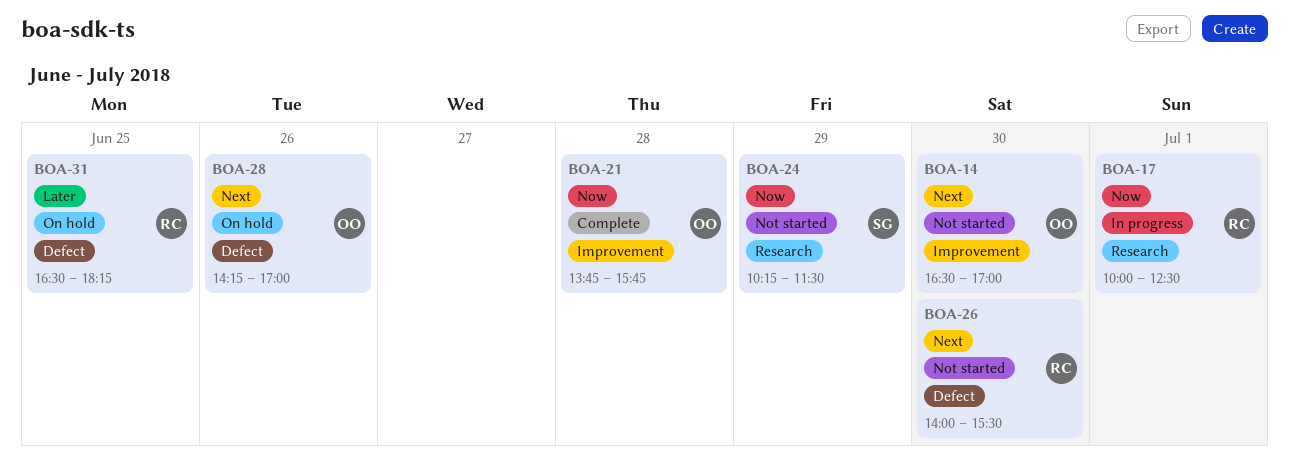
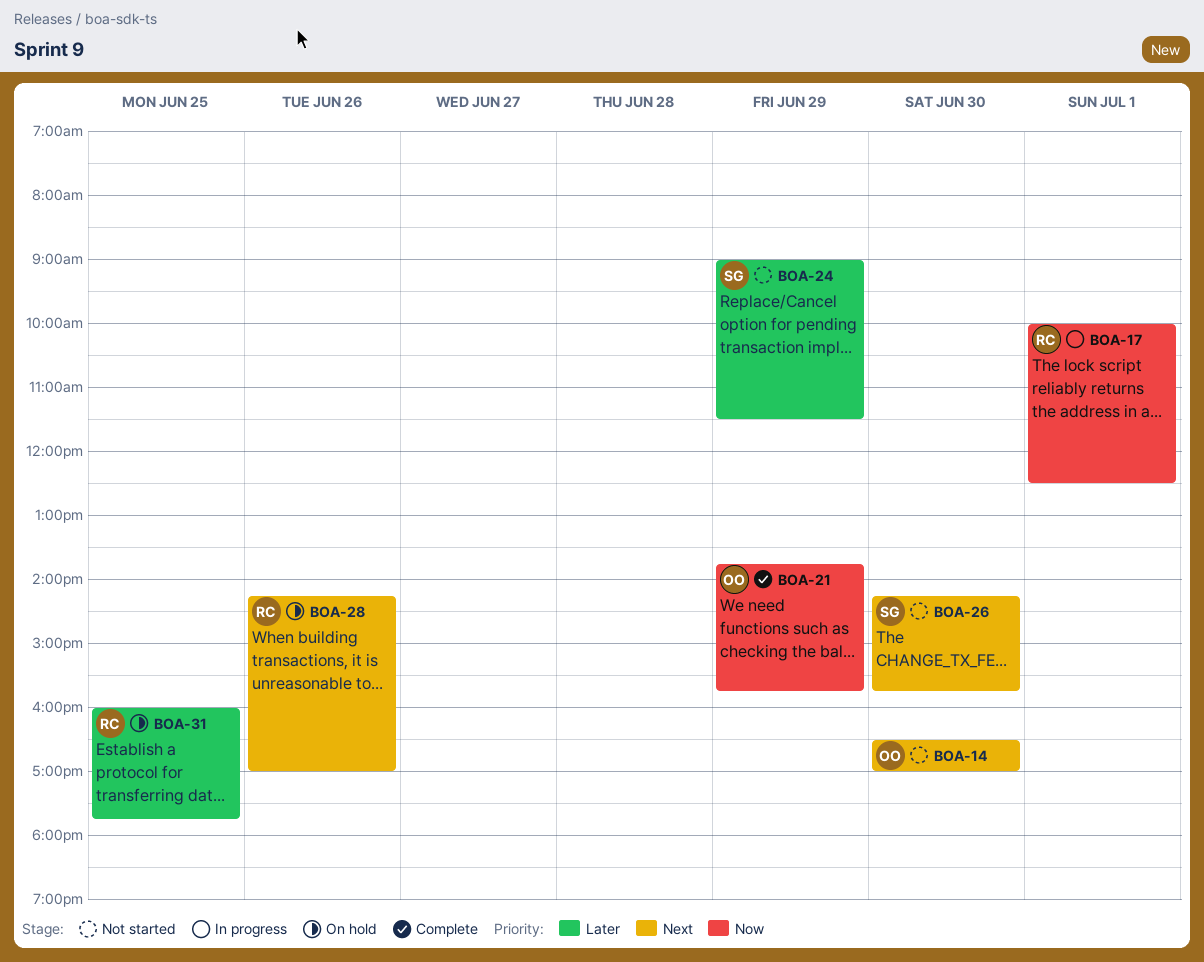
BOA-21, day: Jun 28 -> Jun 29
BOA-24, priority: Now -> Later
BOA-24, begins: 10:15 -> 09:00
BOA-26, owner: RC -> SG
BOA-26, begins: 14:00 -> 14:15
BOA-26, ends: 15:30 -> 15:45
BOA-28, owner: OO -> RC
BOA-31, begins: 16:30 -> 16:00
BOA-31, ends: 18:15 -> 17:45

